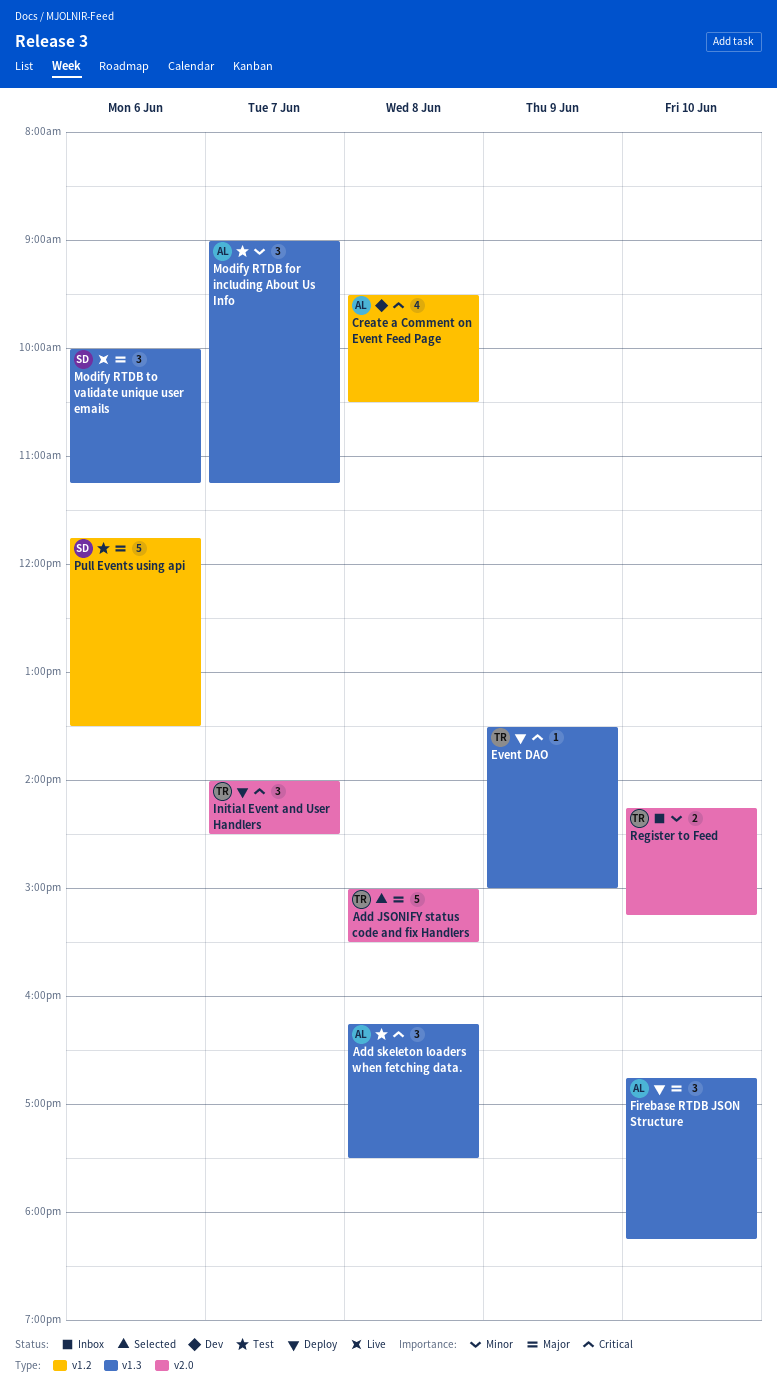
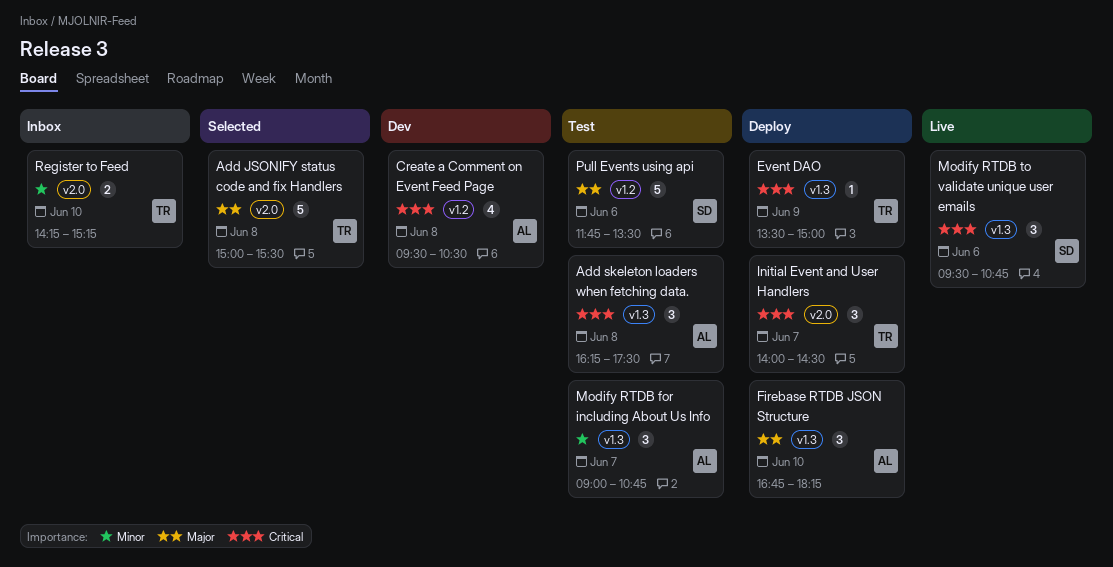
Modify RTDB for including About Us Info, ends: 11:15 -> 10:45
Modify RTDB to validate unique user emails, priority: Major -> Critical
Modify RTDB to validate unique user emails, begins: 10:00 -> 09:30
Modify RTDB to validate unique user emails, ends: 11:15 -> 10:45

